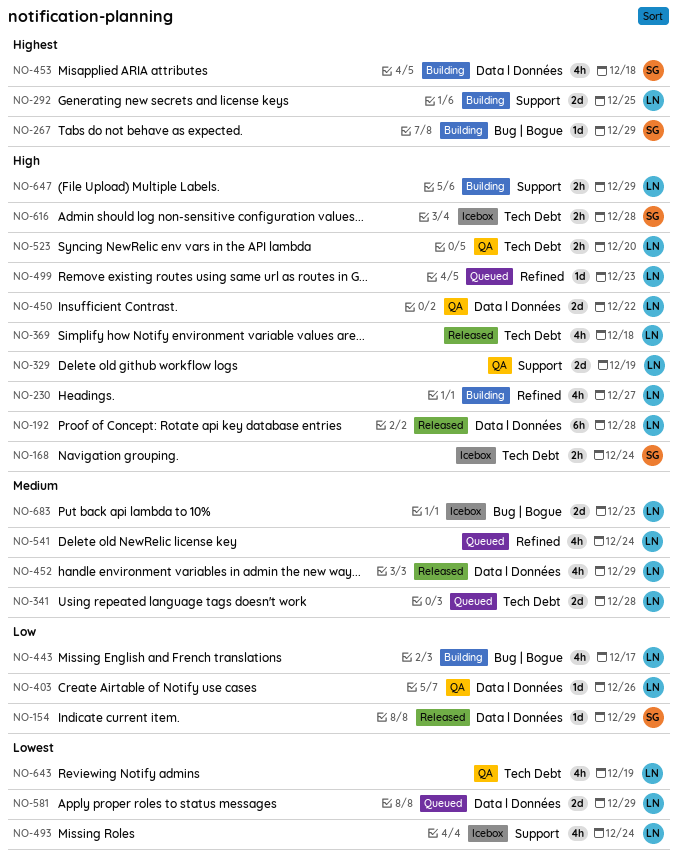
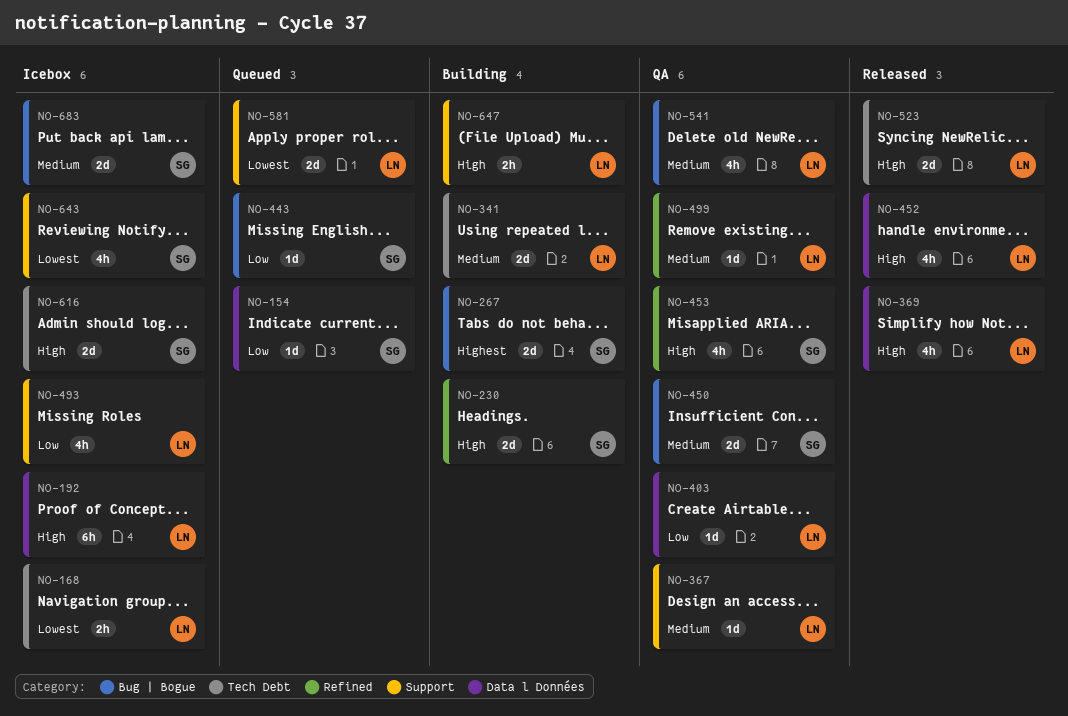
NO-154, status: Released -> Queued
NO-168, owner: SG -> LN
NO-168, priority: High -> Lowest
NO-192, status: Released -> Icebox
NO-230, owner: LN -> SG
NO-230, estimate: 4h -> 2d
NO-267, estimate: 1d -> 2d
NO-292: present -> none
NO-329: present -> none
NO-341, status: Queued -> Building
NO-367: none -> present
NO-369, label: Tech Debt -> Data l Données
NO-443, status: Building -> Queued
NO-443, owner: LN -> SG
NO-443, estimate: 4h -> 1d
NO-450, owner: LN -> SG
NO-450, priority: High -> Medium
NO-450, label: Data l Données -> Bug | Bogue
NO-452, priority: Medium -> High
NO-453, status: Building -> QA
NO-453, priority: Highest -> High
NO-453, label: Data l Données -> Refined
NO-493, priority: Lowest -> Low
NO-499, status: Queued -> QA
NO-499, priority: High -> Medium
NO-523, status: QA -> Released
NO-523, estimate: 2h -> 2d
NO-541, status: Queued -> QA
NO-541, label: Refined -> Bug | Bogue
NO-581, label: Data l Données -> Support
NO-616, estimate: 2h -> 2d
NO-643, status: QA -> Icebox
NO-643, owner: LN -> SG
NO-643, label: Tech Debt -> Support
NO-683, owner: LN -> SG

